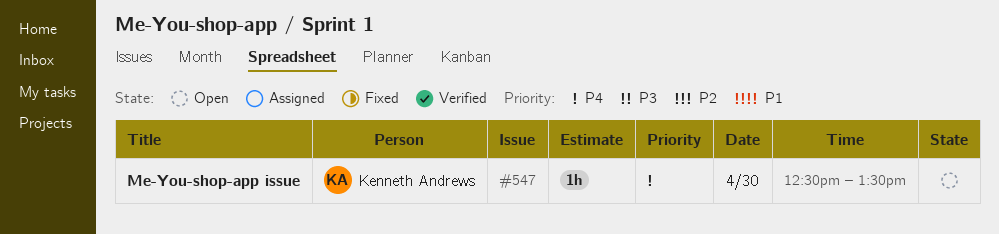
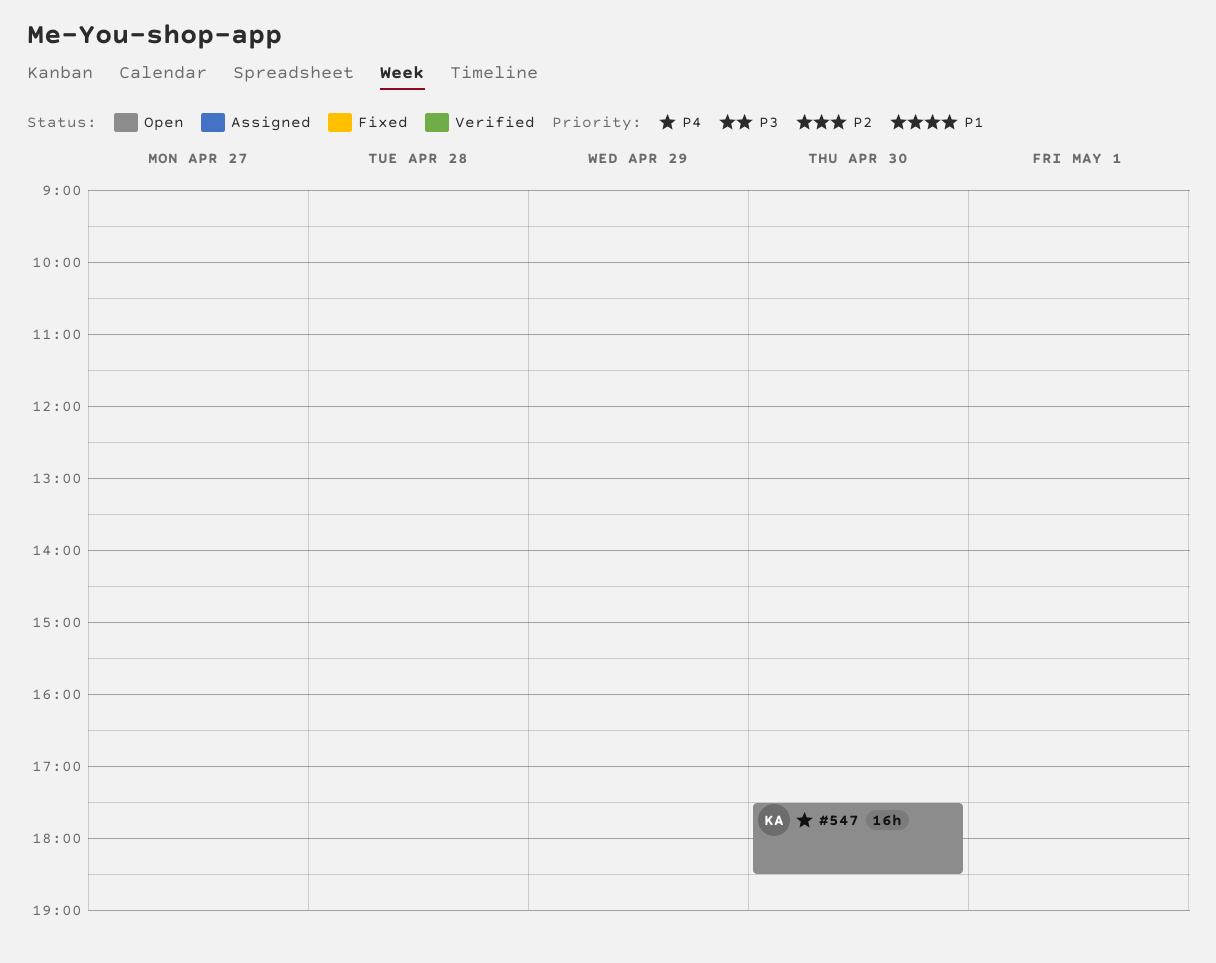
#547, estimate: 1h -> 16h
#547, begins: 12:30 -> 17:30
#547, ends: 13:30 -> 18:30

